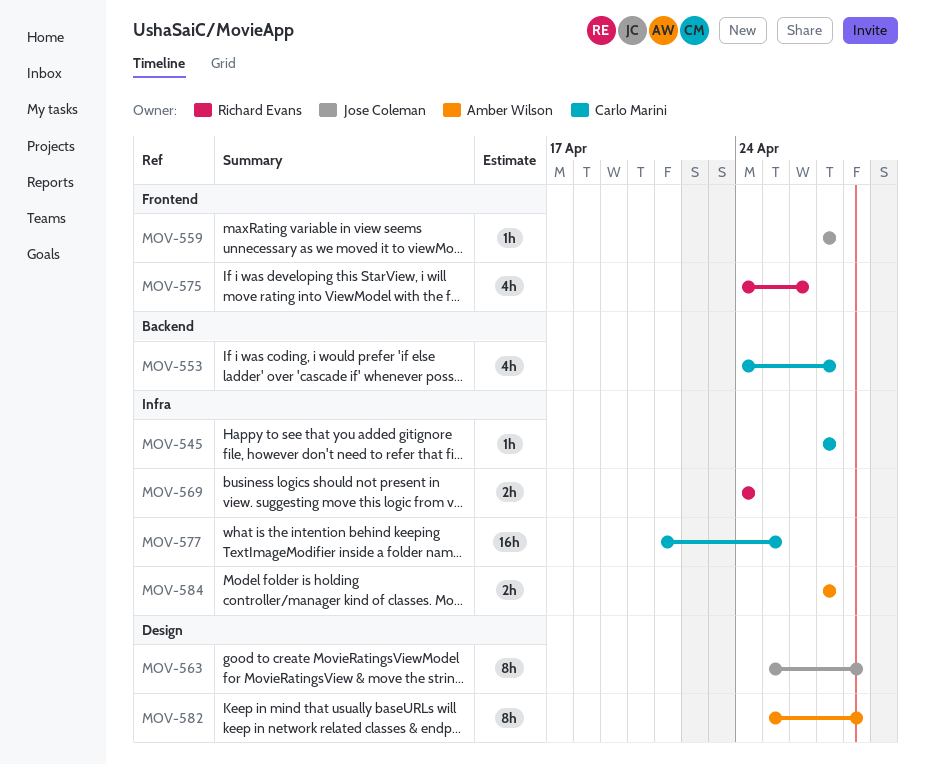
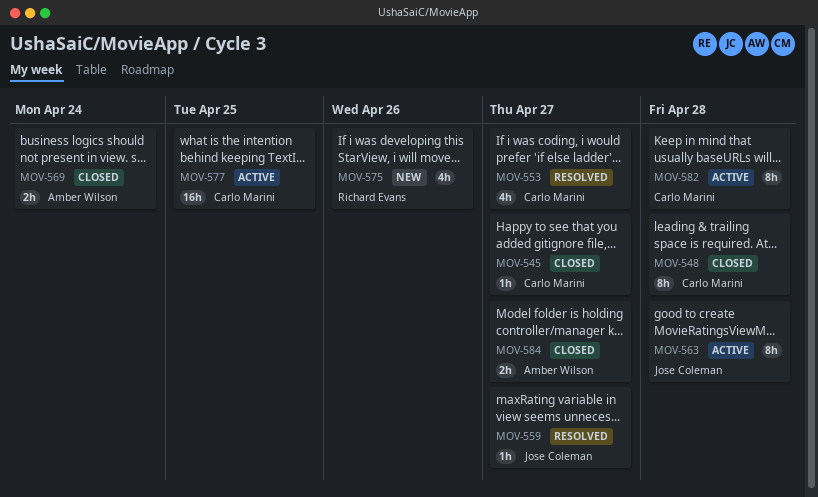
MOV-548: none -> present
MOV-569, owner: Richard Evans -> Amber Wilson
MOV-582, owner: Amber Wilson -> Carlo Marini

